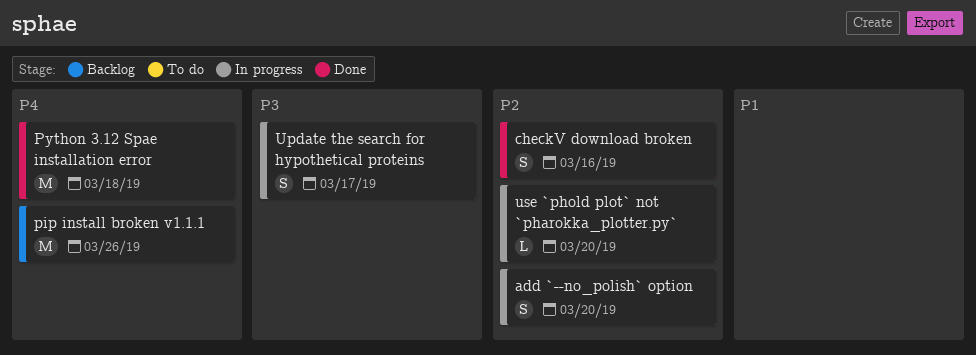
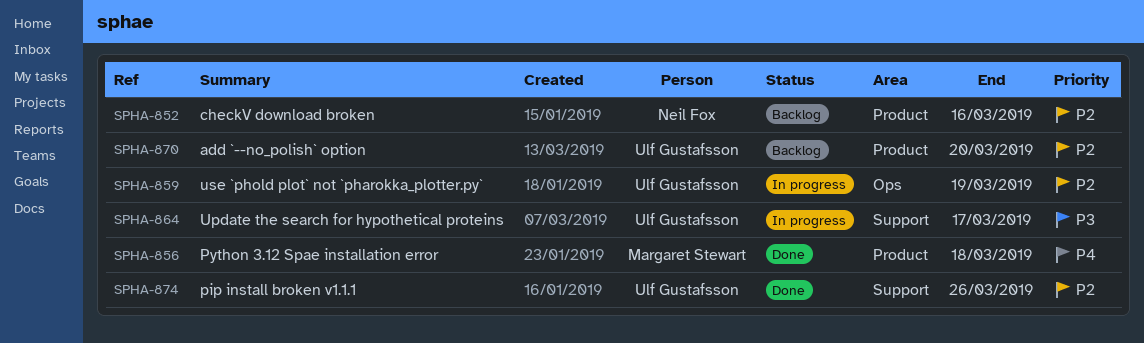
add `--no_polish` option, status: In progress -> Backlog
checkV download broken, status: Done -> Backlog
pip install broken v1.1.1, status: Backlog -> Done
pip install broken v1.1.1, priority: P4 -> P2
use `phold plot` not `pharokka_plotter.py`, due: Mar 20 -> Mar 19

